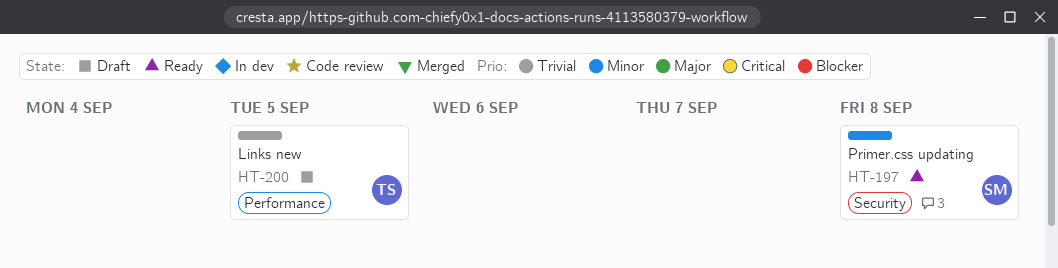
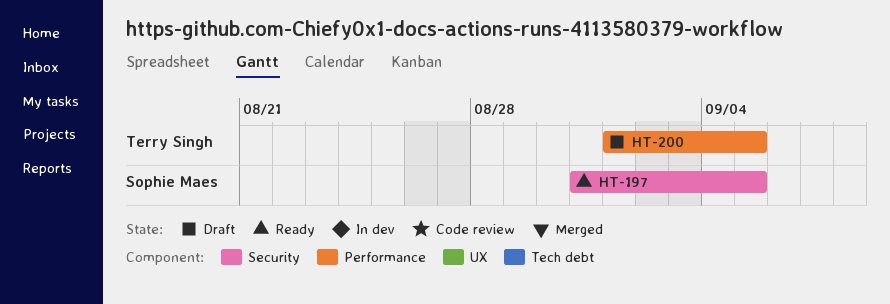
HT-197, due: Sep 8 -> Sep 5

